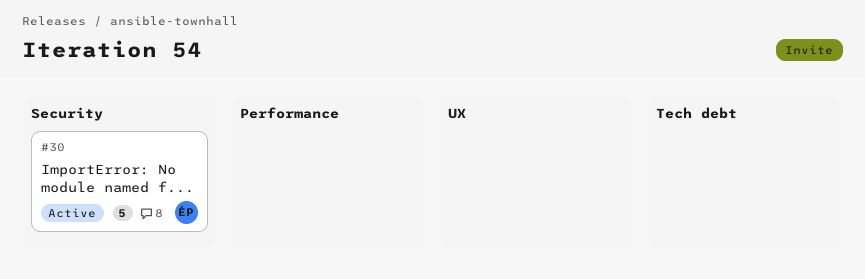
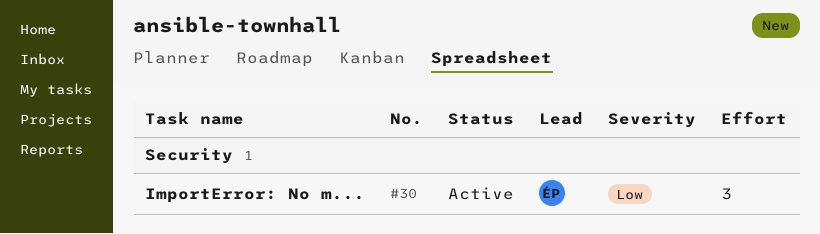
#30, estimate: 5 -> 3

